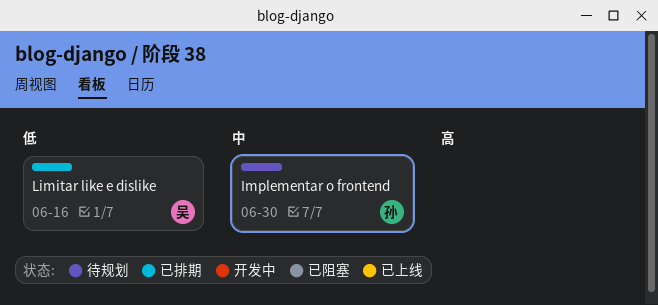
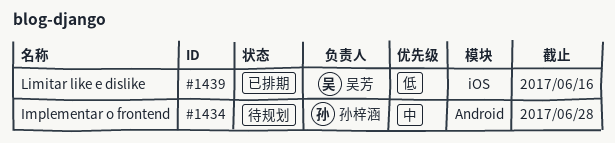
Implementar o frontend, due: Jun 30 -> Jun 28

